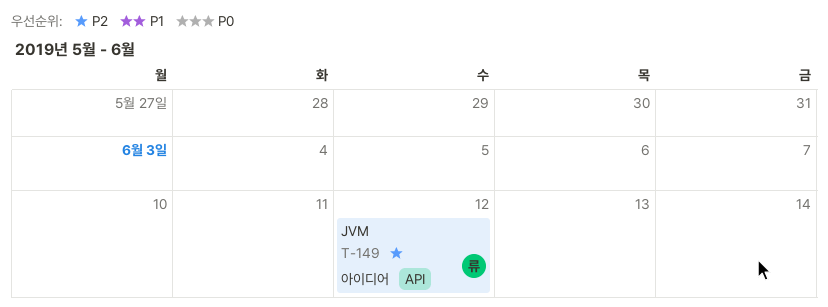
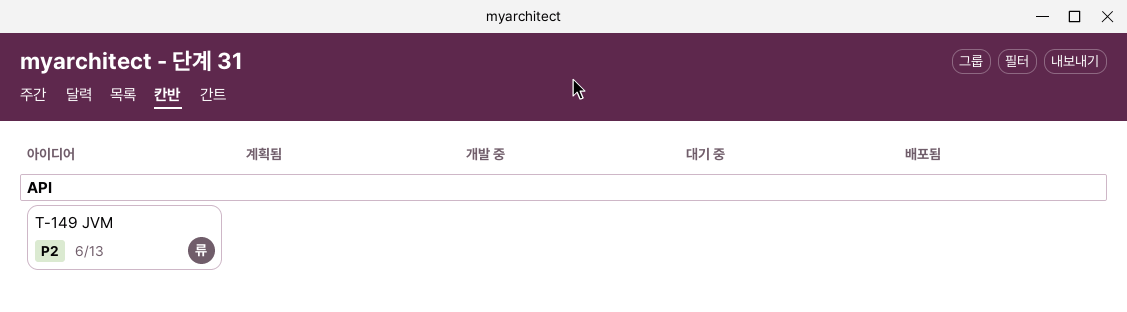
T-149, due: Jun 12 -> Jun 13

